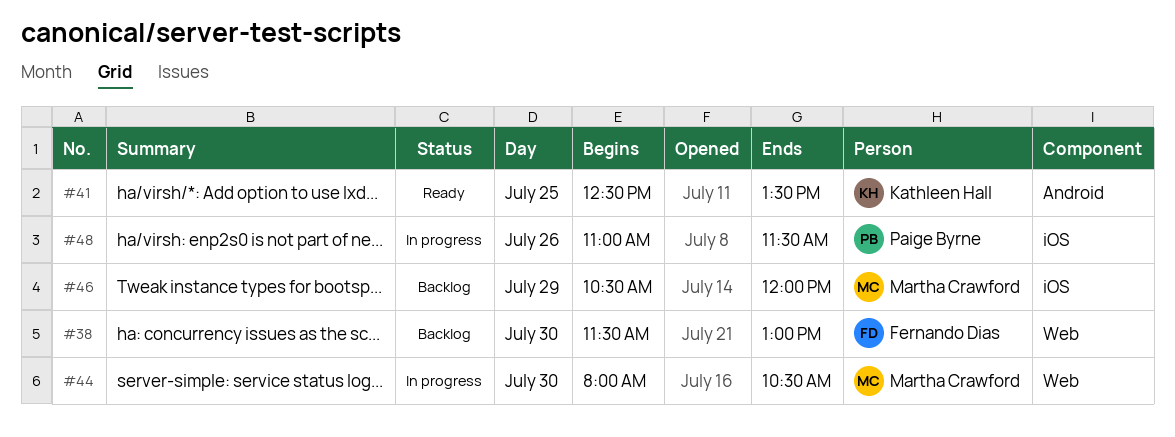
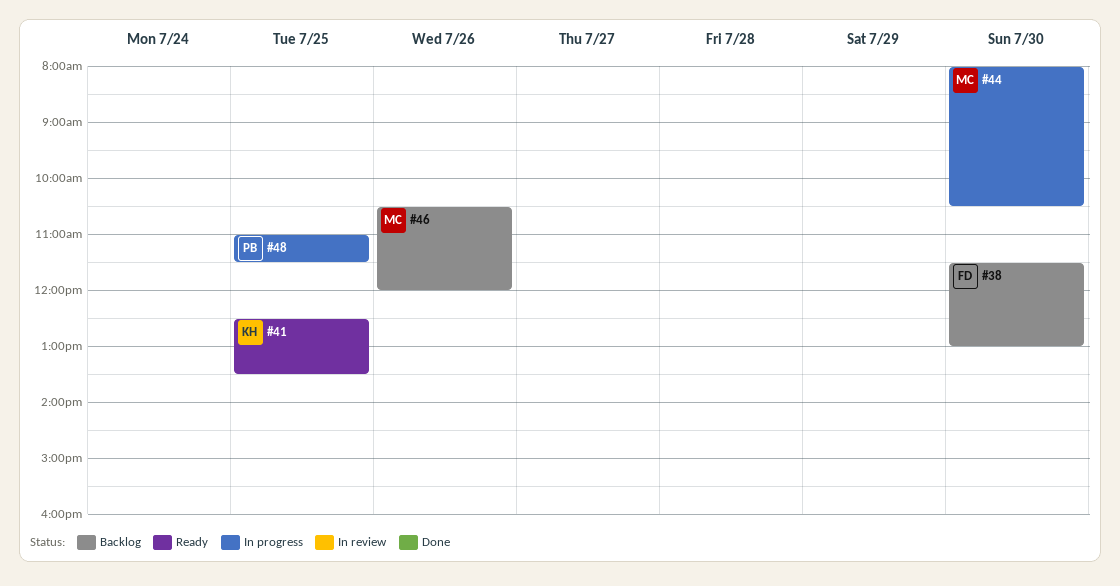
#46, day: Jul 29 -> Jul 26
#48, day: Jul 26 -> Jul 25

